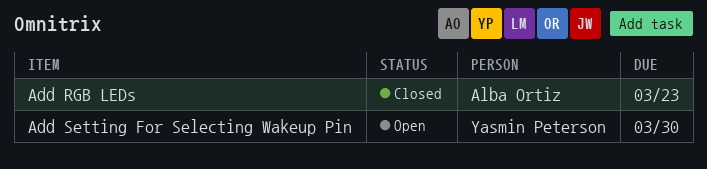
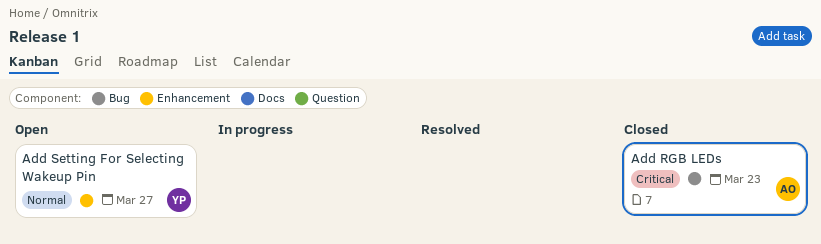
Add Setting For Selecting Wakeup Pin, due: Mar 30 -> Mar 27

